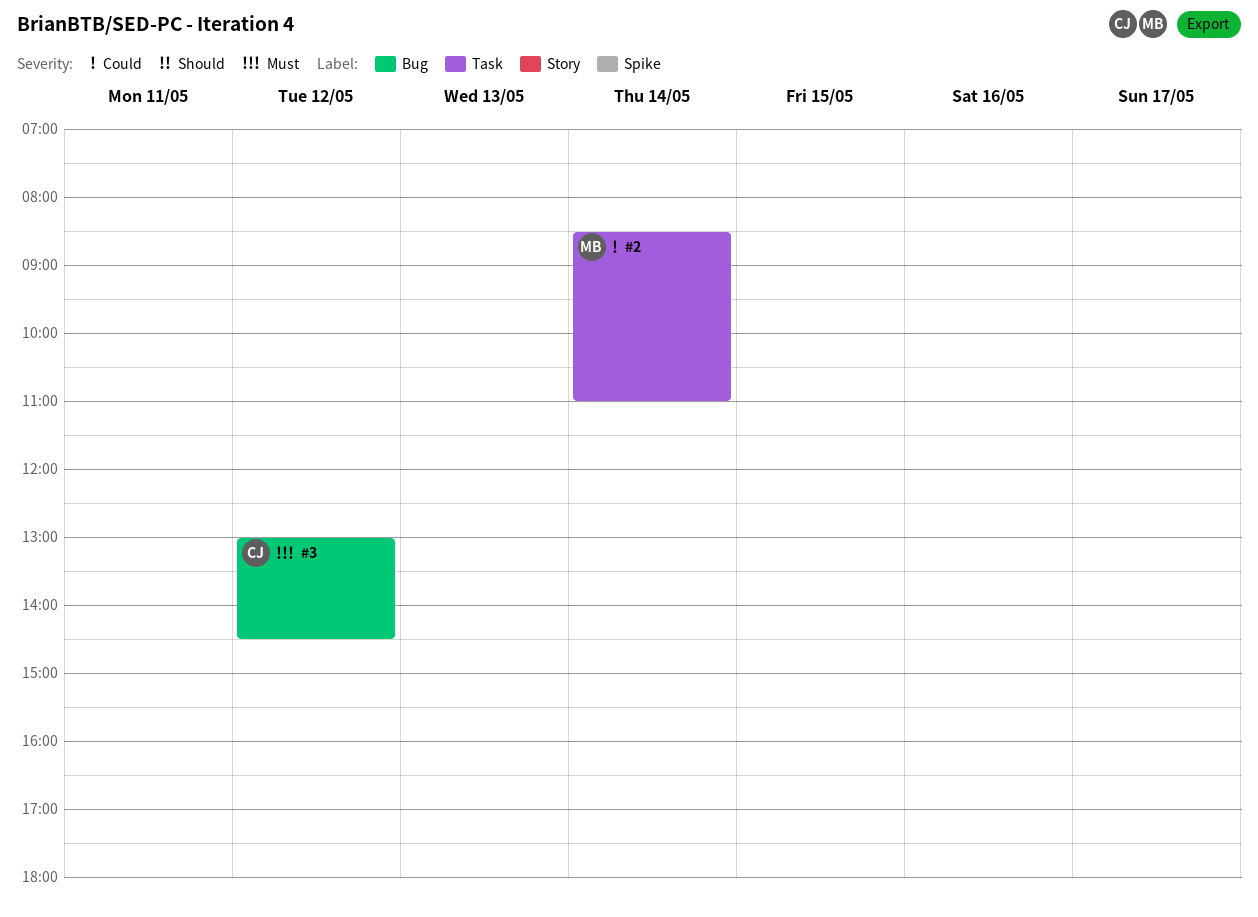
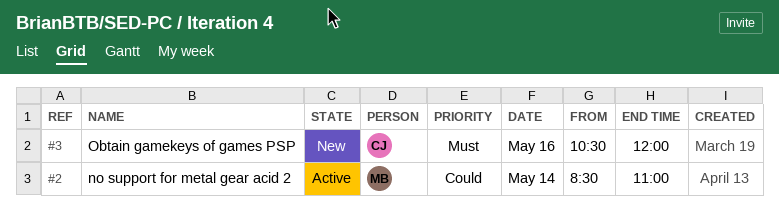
#3, day: May 12 -> May 16
#3, begins: 13:00 -> 10:30
#3, ends: 14:30 -> 12:00

